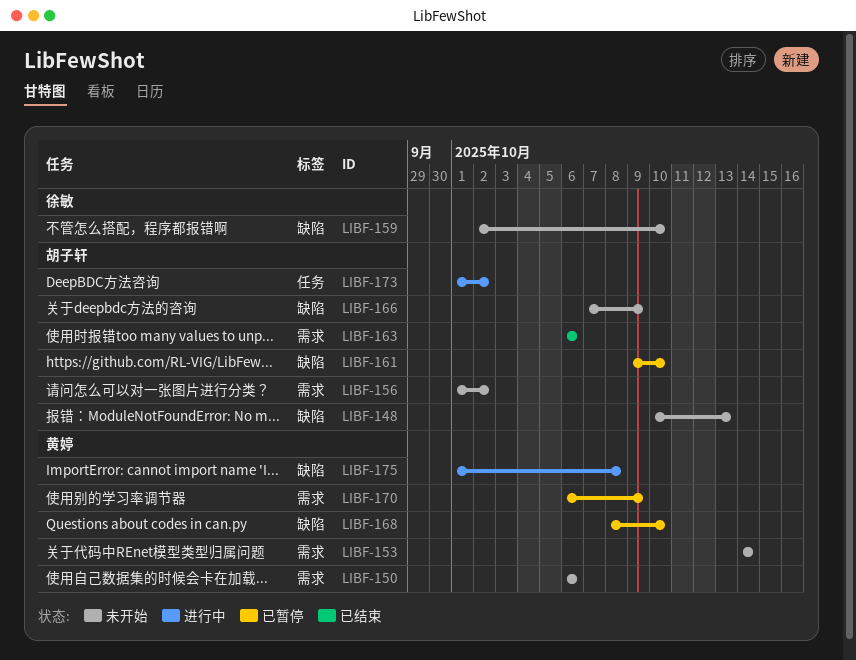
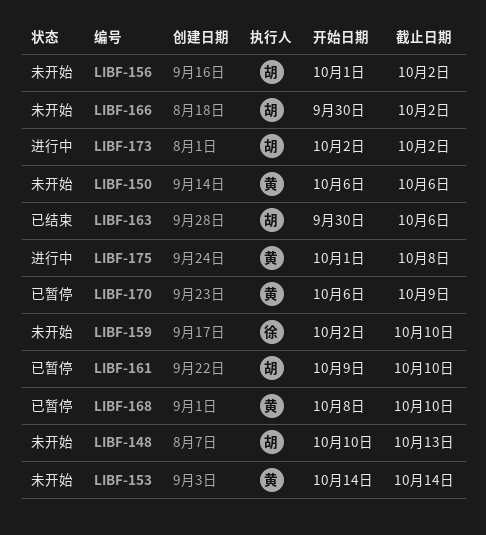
LIBF-163, start: Oct 6 -> Sep 30
LIBF-166, start: Oct 7 -> Sep 30
LIBF-166, due: Oct 9 -> Oct 2
LIBF-173, start: Oct 1 -> Oct 2

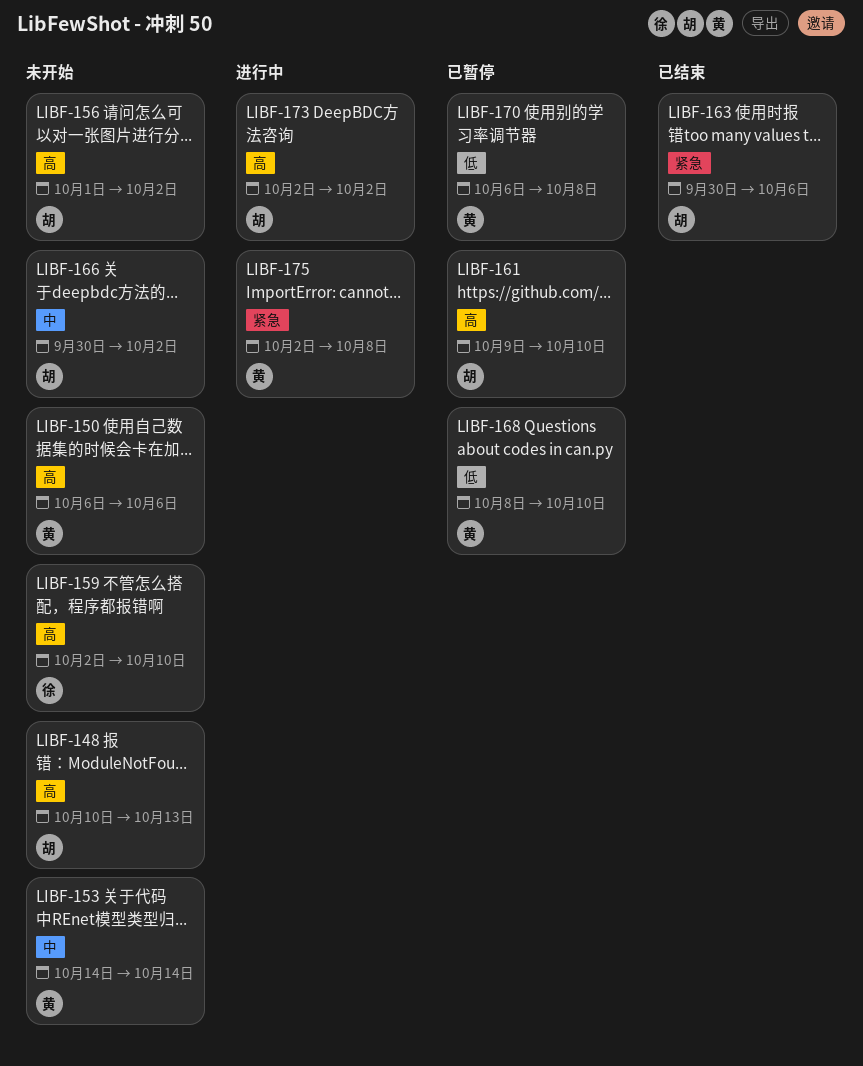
LIBF-170, due: Oct 9 -> Oct 8
LIBF-175, start: Oct 1 -> Oct 2

